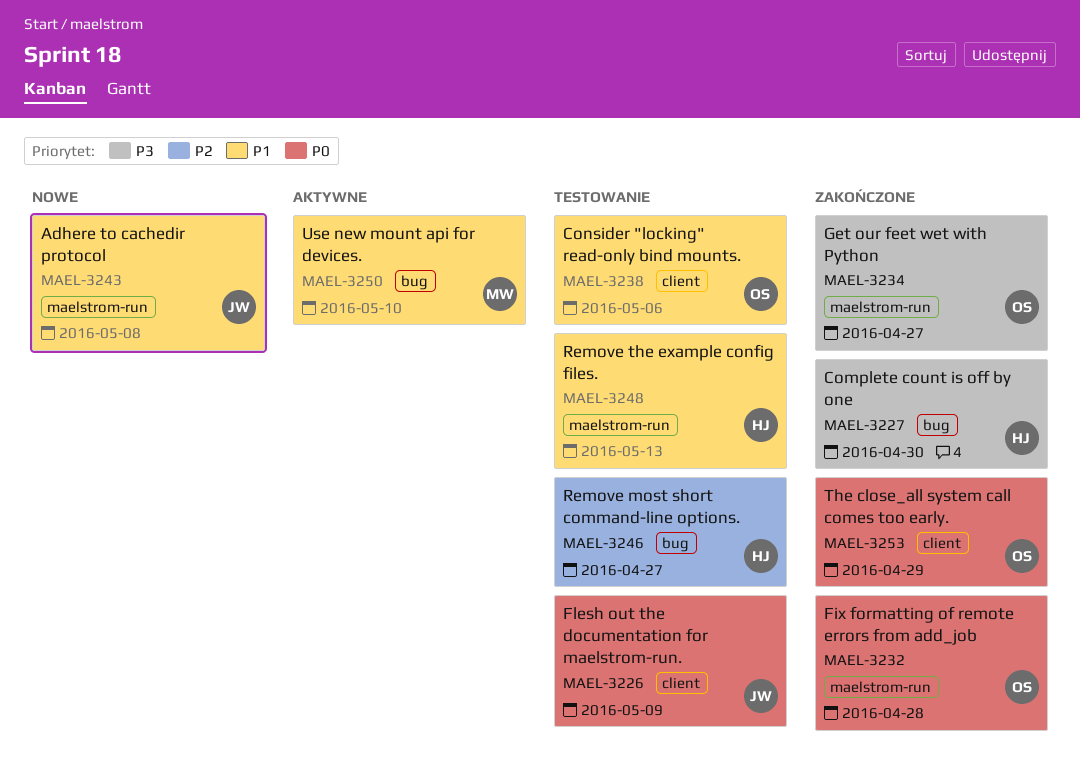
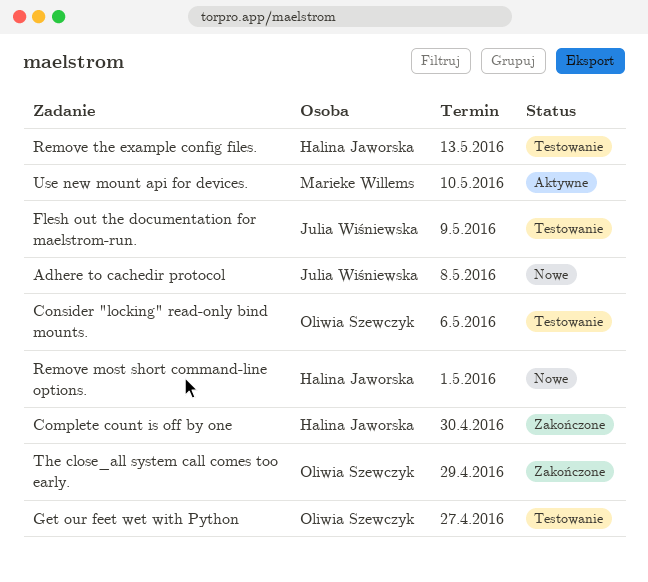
Fix formatting of remote errors from add_job: present -> none
Get our feet wet with Python, status: Zakończone -> Testowanie
Remove most short command-line options., status: Testowanie -> Nowe
Remove most short command-line options., due: Apr 27 -> May 1

